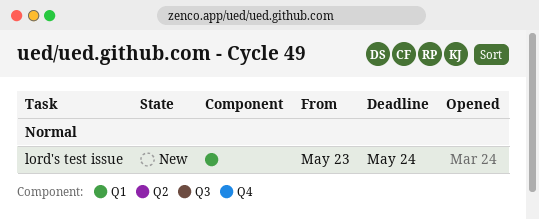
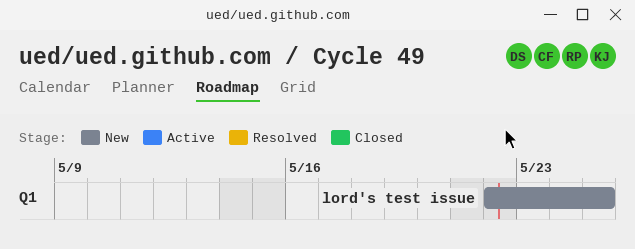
lord's test issue, start: May 23 -> May 22
lord's test issue, due: May 24 -> May 25

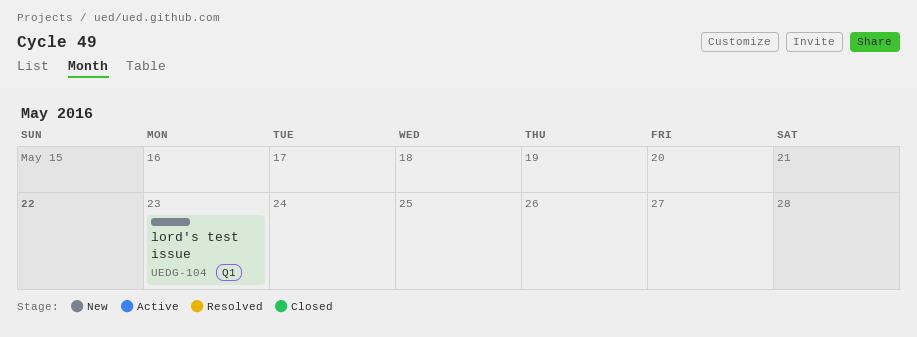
lord's test issue, due: May 25 -> May 23

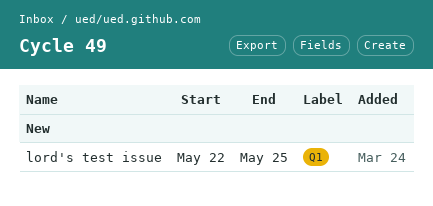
lord's test issue, due: May 23 -> May 25

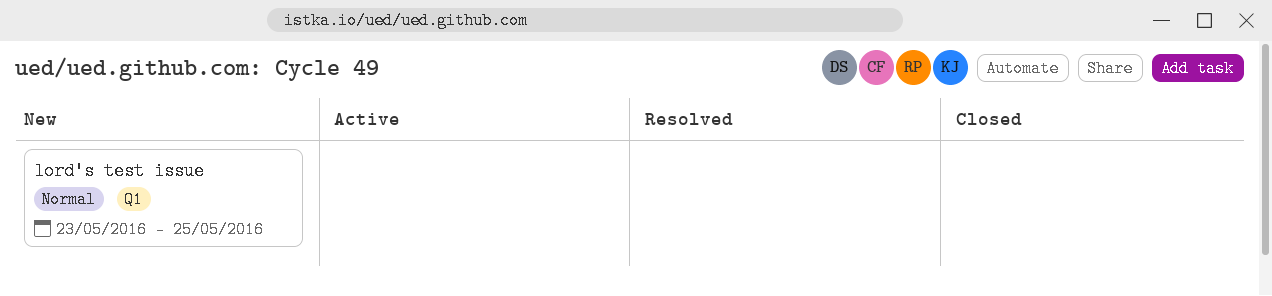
lord's test issue, start: May 22 -> May 23

